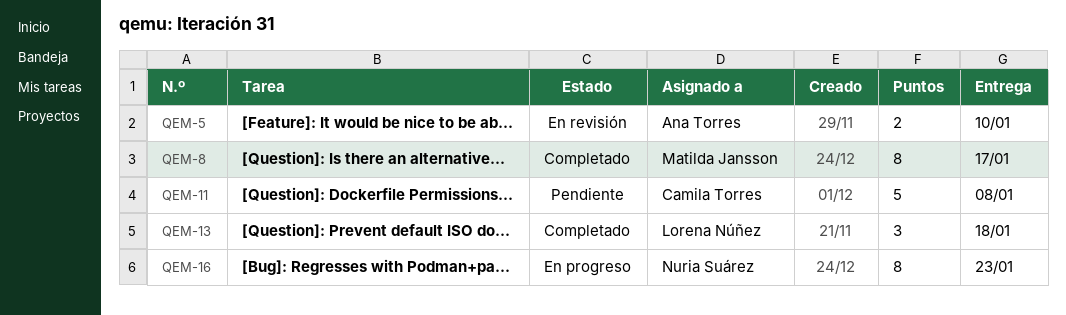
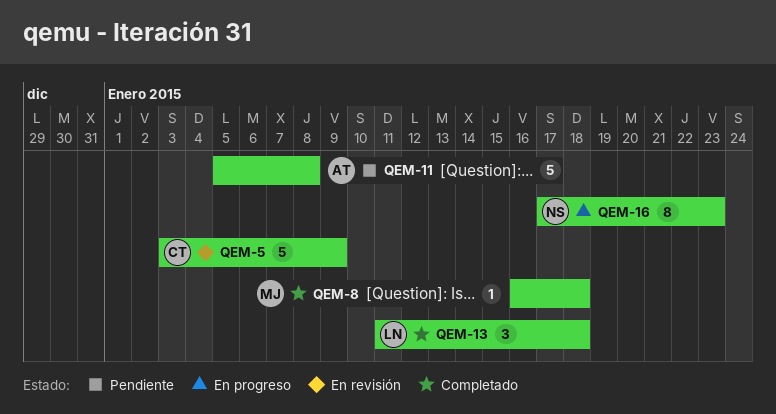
QEM-5, owner: Ana Torres -> Camila Torres
QEM-5, estimate: 2 -> 5
QEM-5, due: Jan 10 -> Jan 9
QEM-8, estimate: 8 -> 1
QEM-8, due: Jan 17 -> Jan 18
QEM-11, owner: Camila Torres -> Ana Torres

